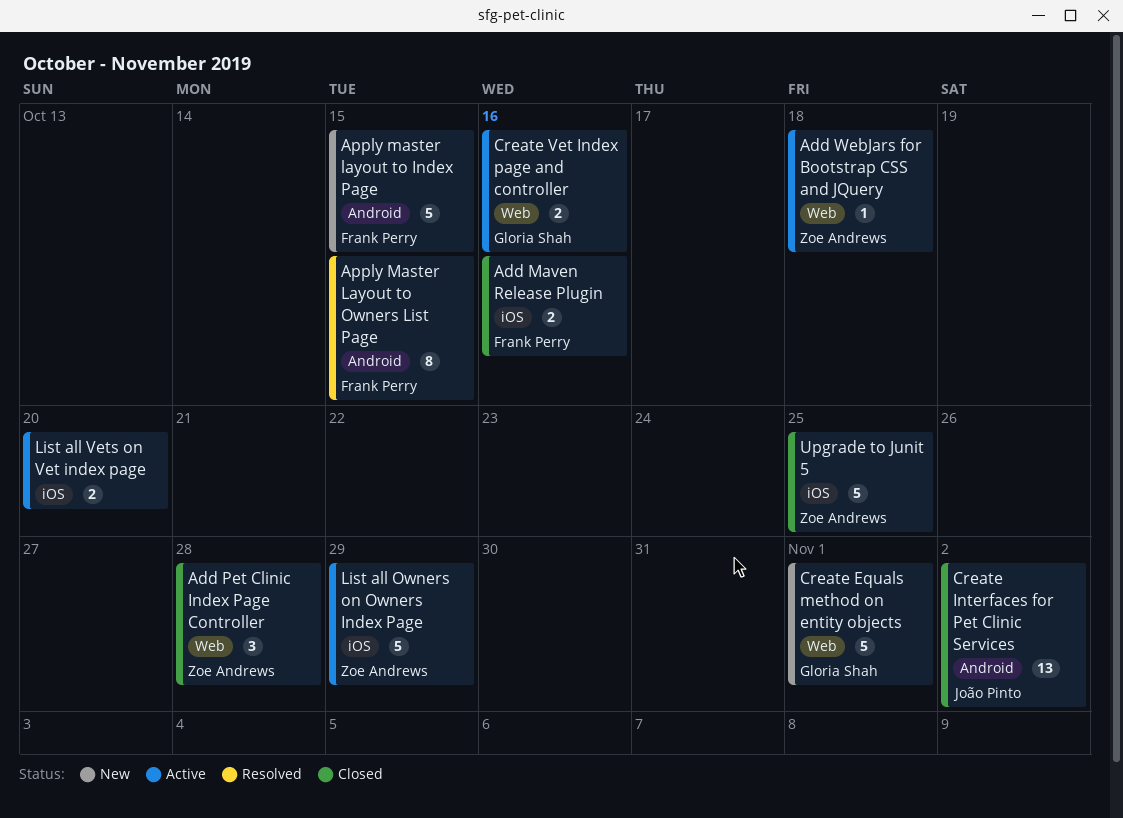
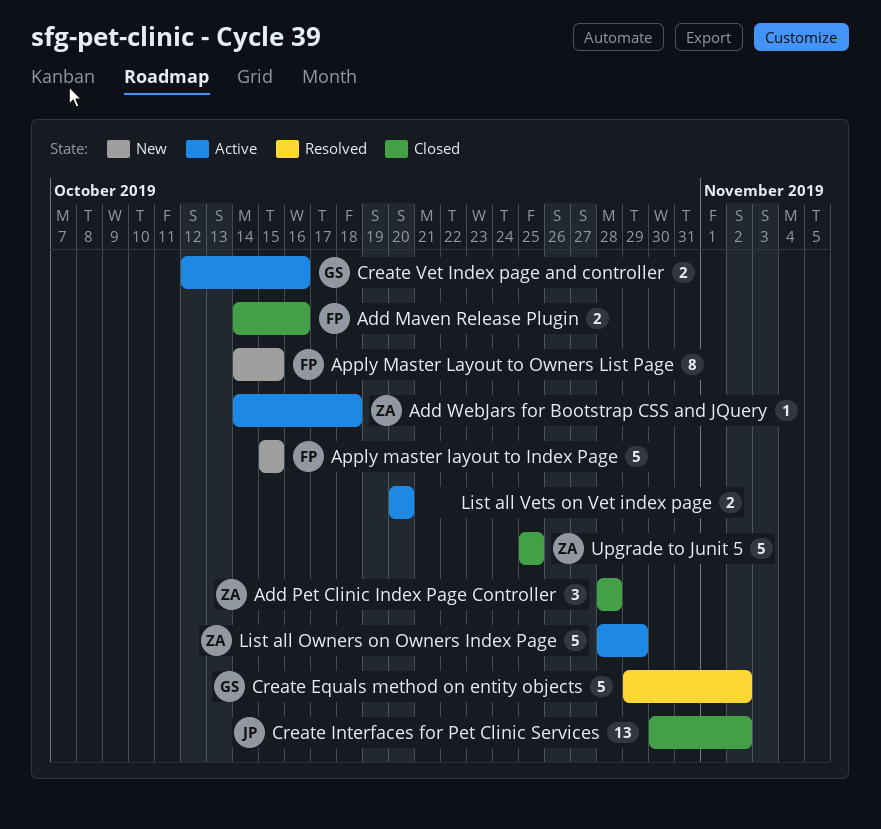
Apply Master Layout to Owners List Page, status: Resolved -> New
Create Equals method on entity objects, status: New -> Resolved
Create Equals method on entity objects, due: Nov 1 -> Nov 2

